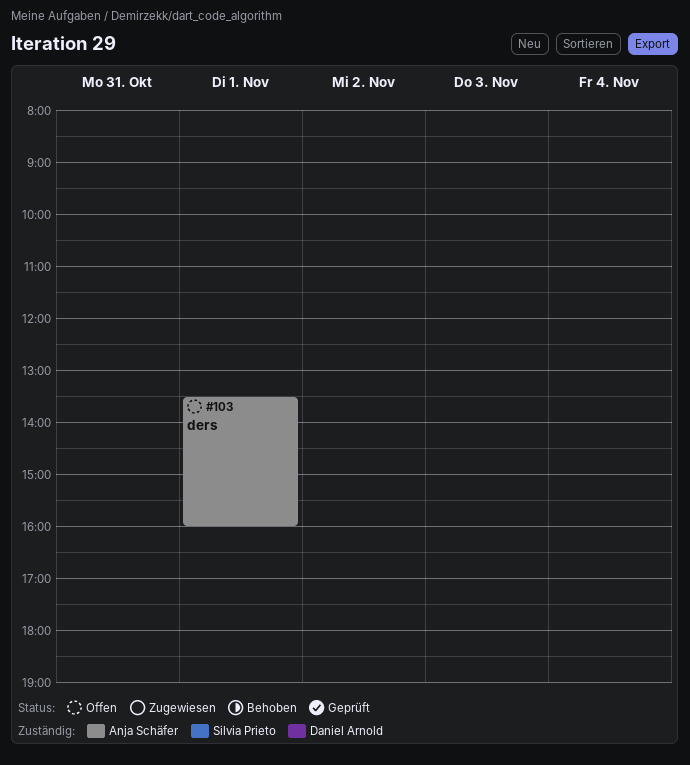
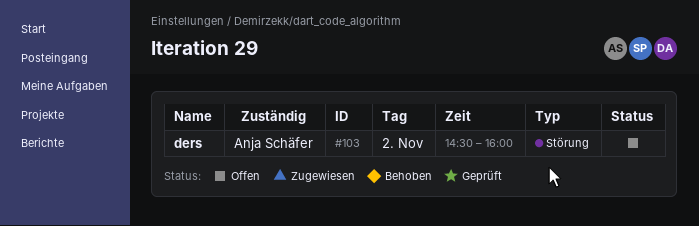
#103, day: Nov 1 -> Nov 2
#103, begins: 13:30 -> 14:30

